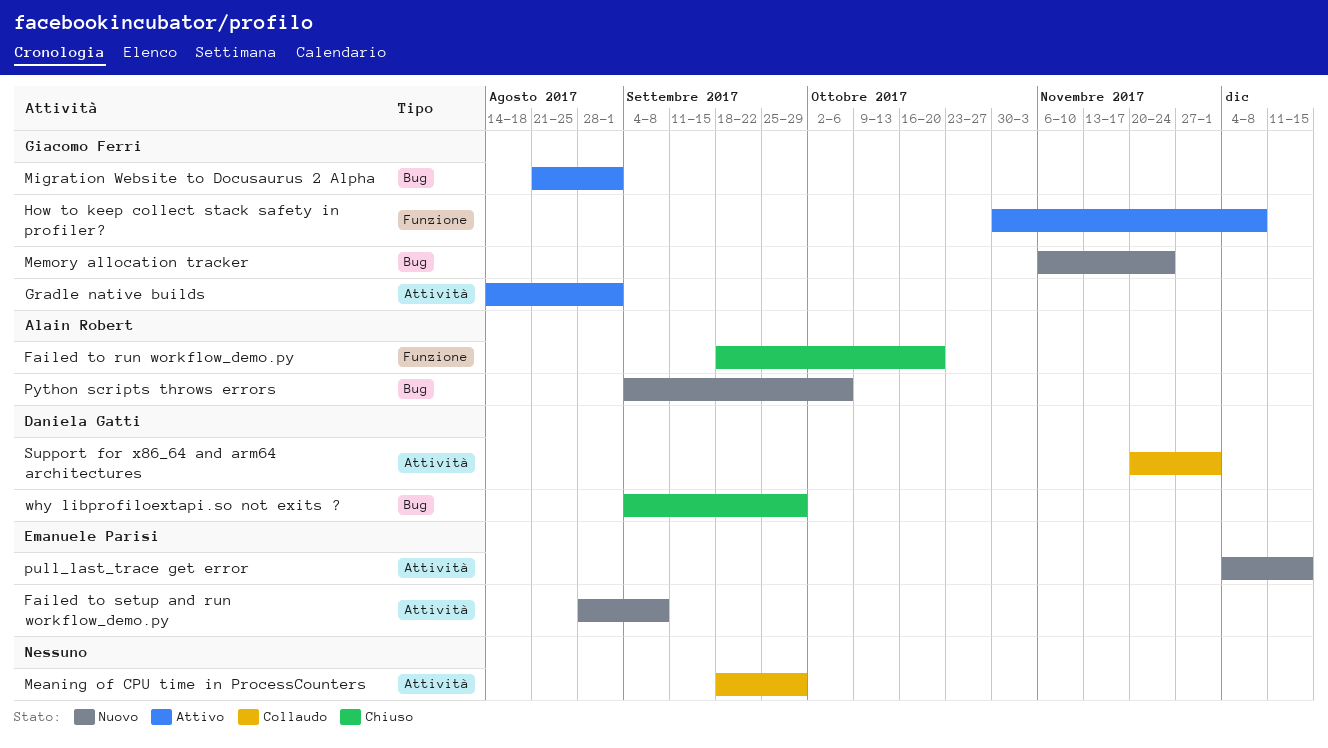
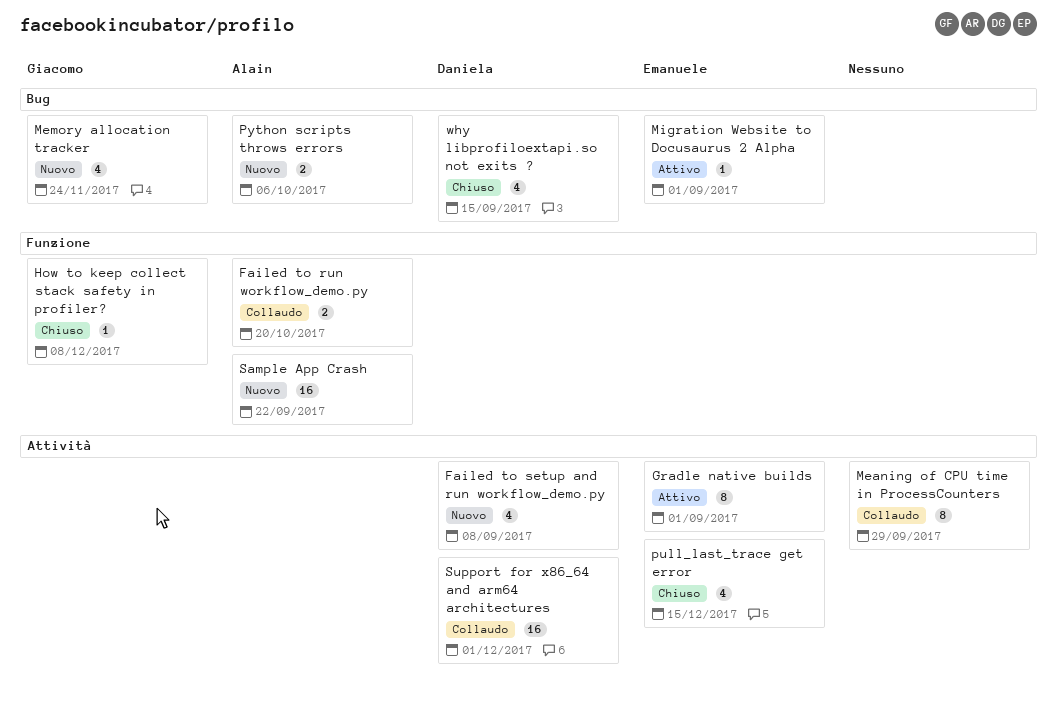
Failed to run workflow_demo.py, status: Chiuso -> Collaudo
Failed to setup and run workflow_demo.py, owner: Emanuele Parisi -> Daniela Gatti
Gradle native builds, owner: Giacomo Ferri -> Emanuele Parisi
How to keep collect stack safety in profiler?, status: Attivo -> Chiuso
Migration Website to Docusaurus 2 Alpha, owner: Giacomo Ferri -> Emanuele Parisi
pull_last_trace get error, status: Nuovo -> Chiuso
Sample App Crash: none -> present
why libprofiloextapi.so not exits ?, due: Sep 29 -> Sep 15

